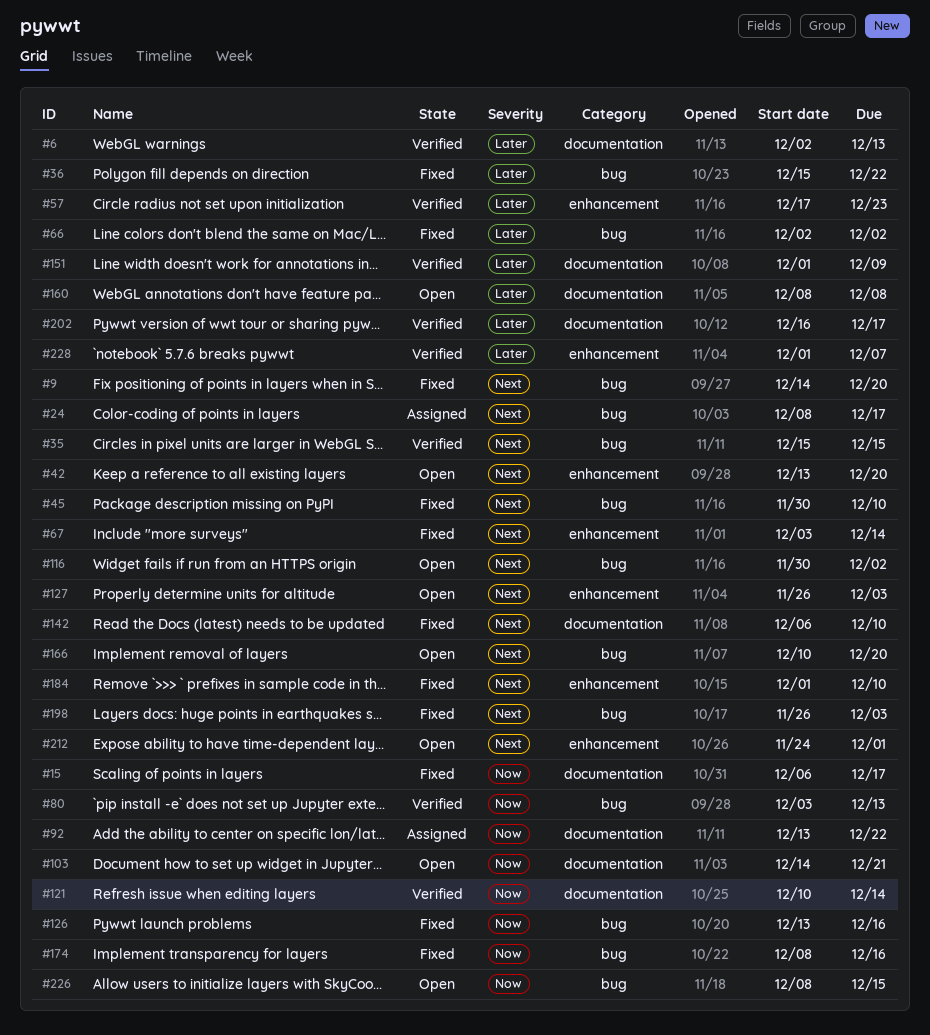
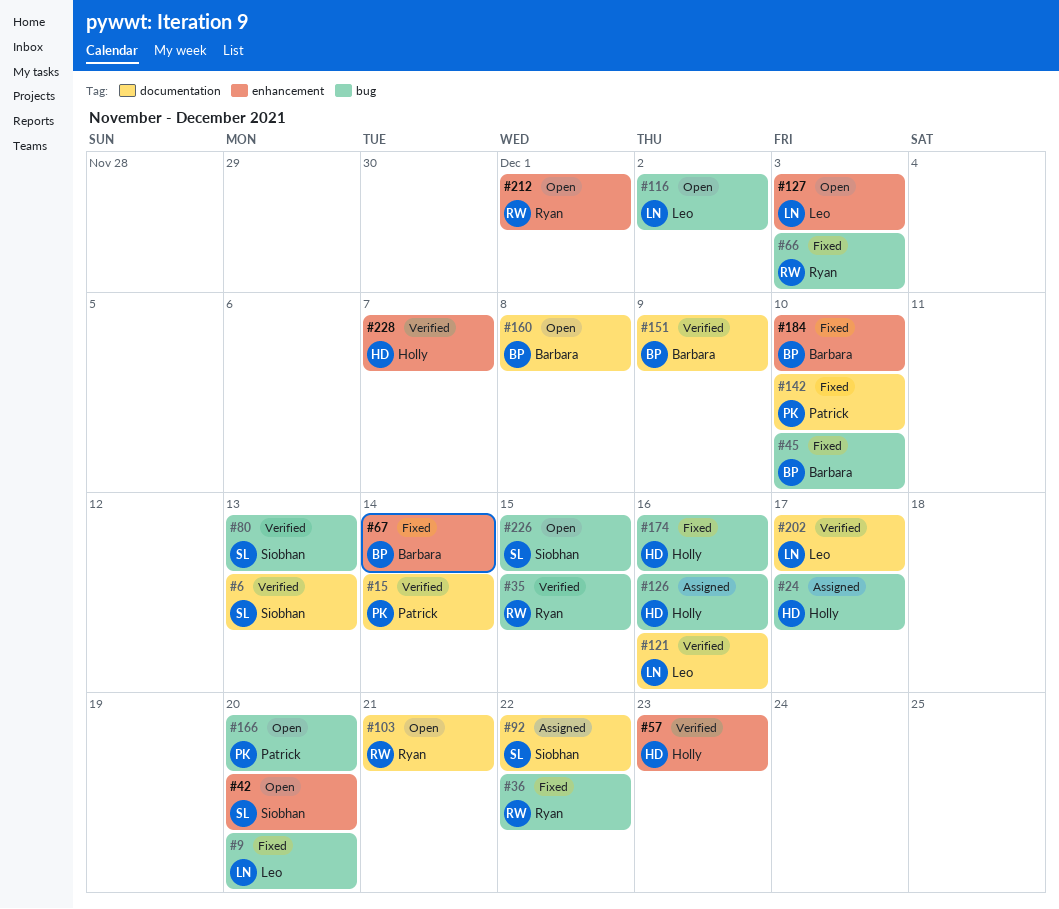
#15, status: Fixed -> Verified
#15, due: Dec 17 -> Dec 14
#66, due: Dec 2 -> Dec 3
#121, due: Dec 14 -> Dec 16
#126, status: Fixed -> Assigned
#198: present -> none

